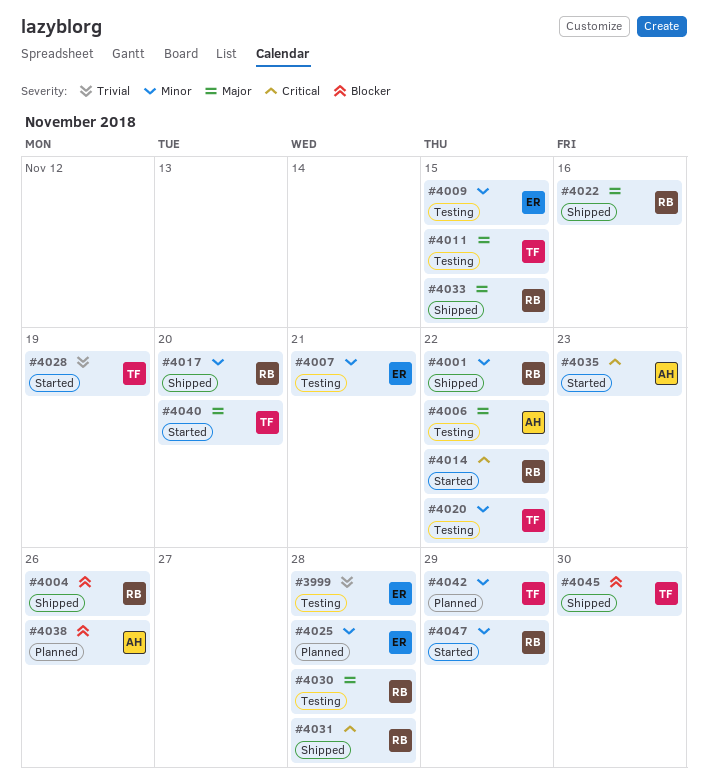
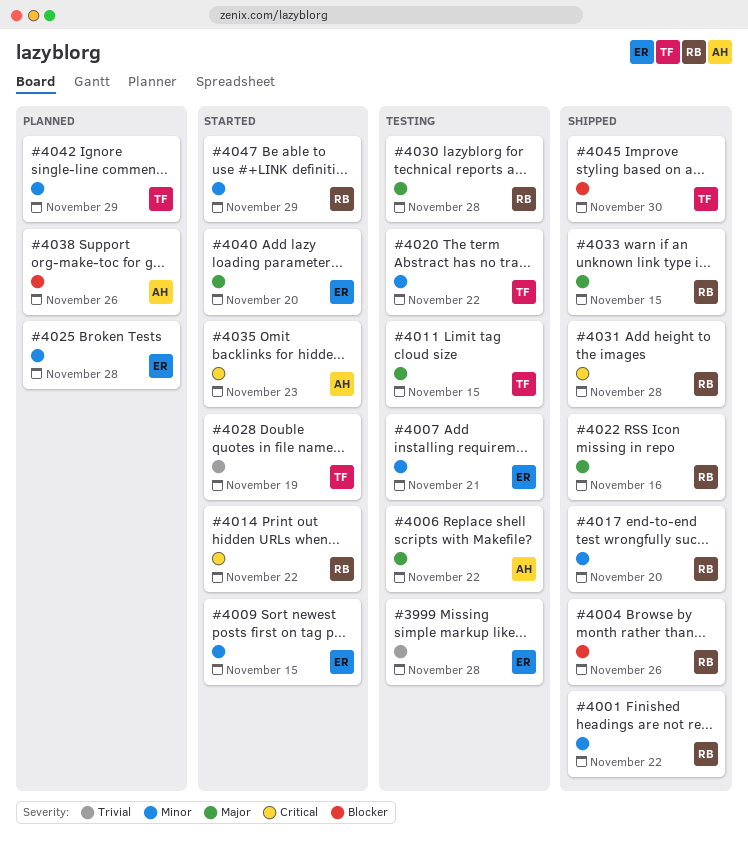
#4009, status: Testing -> Started
#4040, owner: TF -> ER

